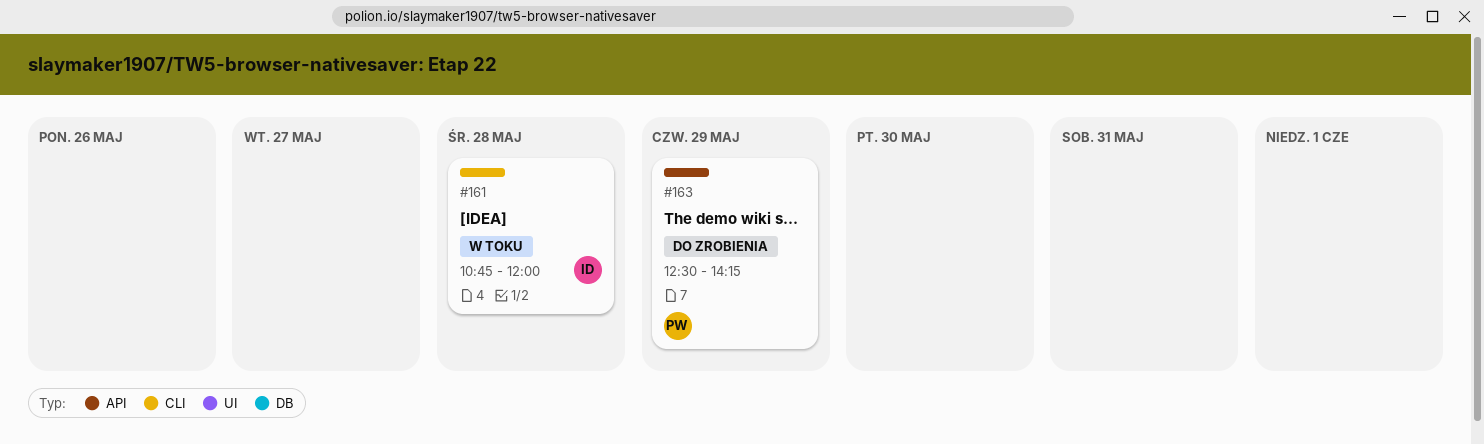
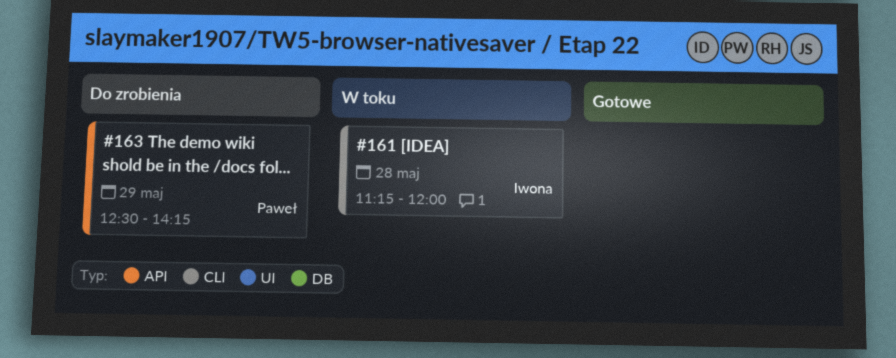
#161, begins: 10:45 -> 11:15

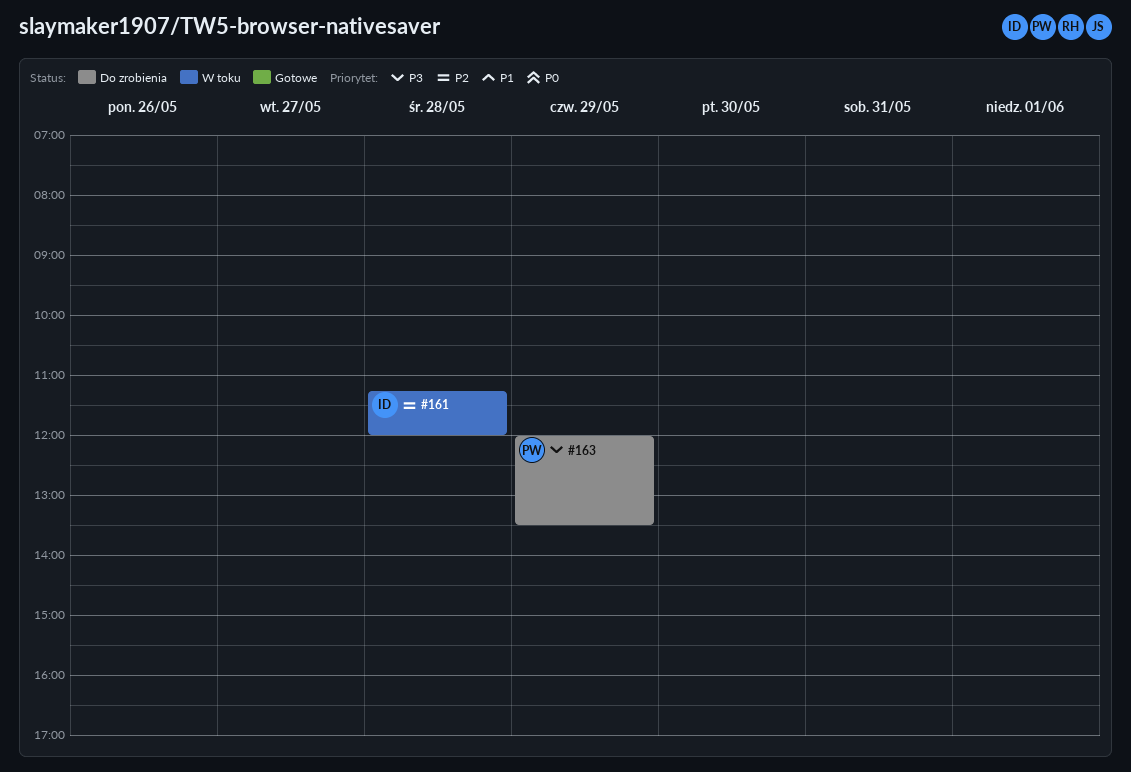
#163, begins: 12:30 -> 12:00
#163, ends: 14:15 -> 13:30

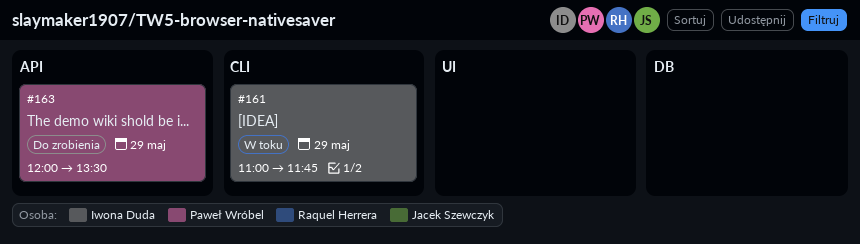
#161, day: May 28 -> May 29
#161, begins: 11:15 -> 11:00
#161, ends: 12:00 -> 11:45

